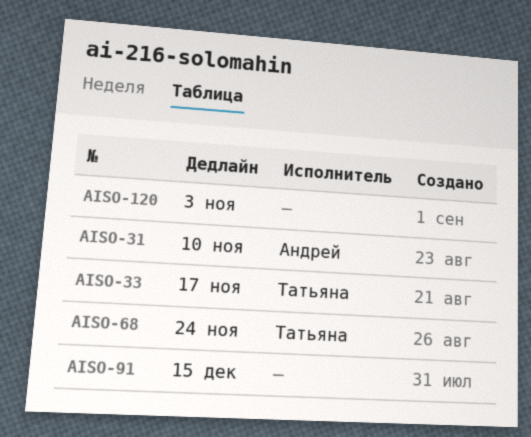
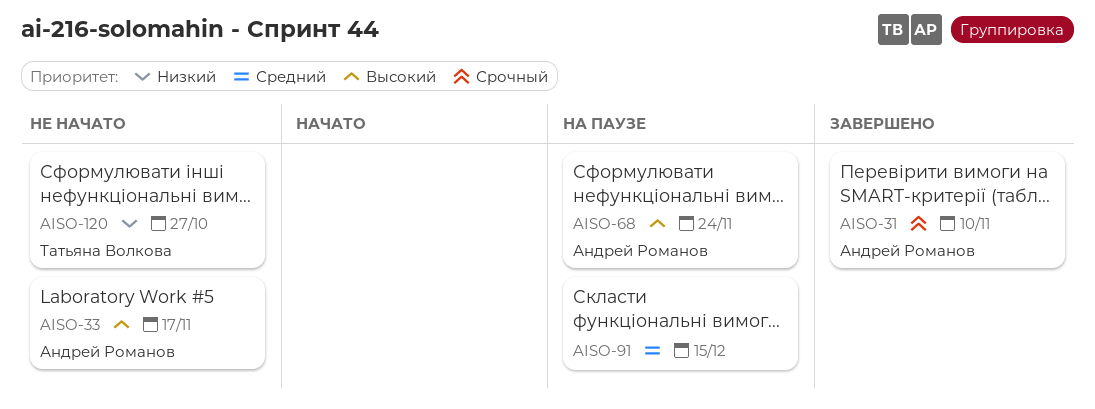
AISO-33, owner: Татьяна Волкова -> Андрей Романов
AISO-68, owner: Татьяна Волкова -> Андрей Романов
AISO-120, owner: none -> Татьяна Волкова
AISO-120, due: Nov 3 -> Oct 27

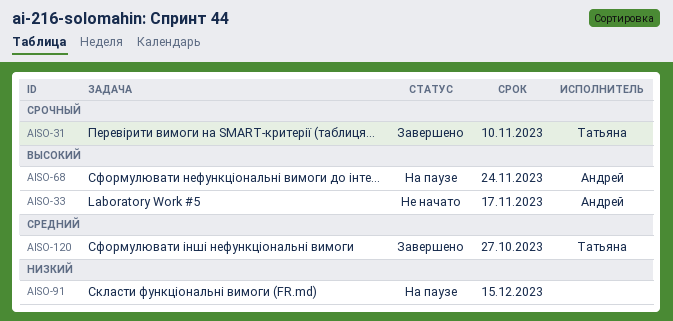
AISO-31, owner: Андрей Романов -> Татьяна Волкова
AISO-91, priority: Средний -> Низкий
AISO-120, status: Не начато -> Завершено
AISO-120, priority: Низкий -> Средний

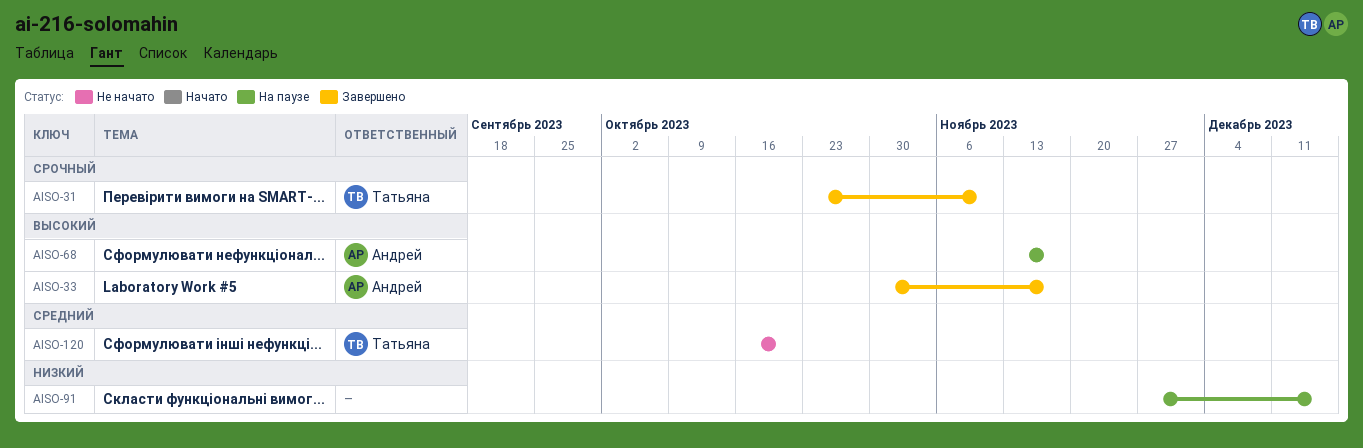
AISO-33, status: Не начато -> Завершено
AISO-68, due: Nov 24 -> Nov 17
AISO-120, status: Завершено -> Не начато
AISO-120, due: Oct 27 -> Oct 20

